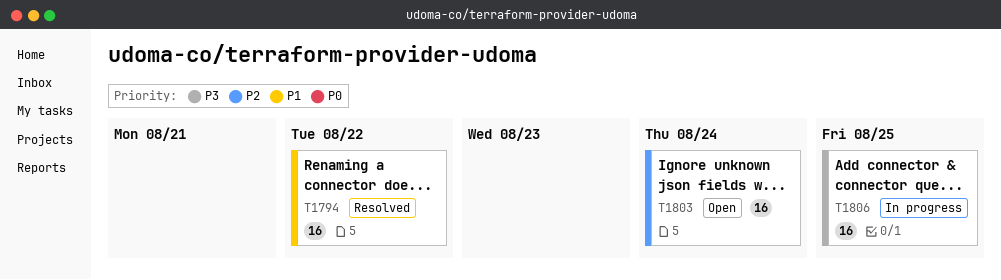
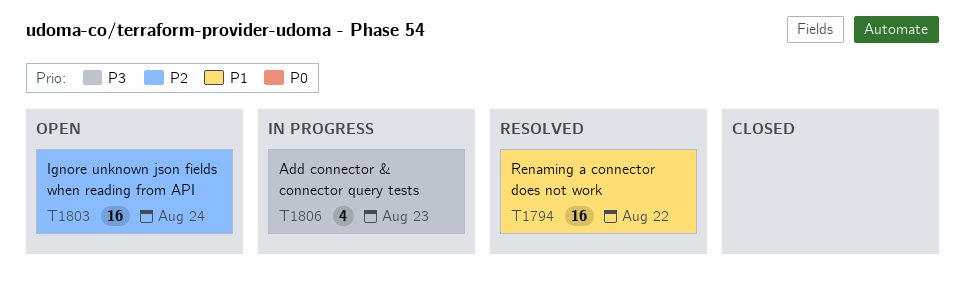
T1806, estimate: 16 -> 4
T1806, due: Aug 25 -> Aug 23

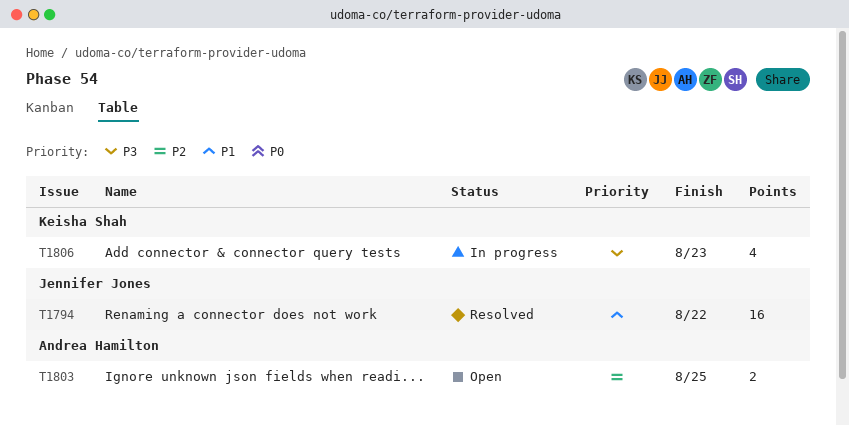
T1803, estimate: 16 -> 2
T1803, due: Aug 24 -> Aug 25

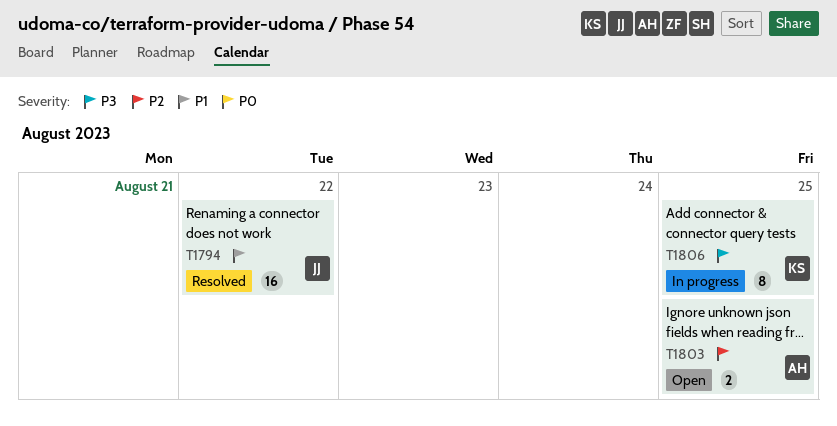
T1806, estimate: 4 -> 8
T1806, due: Aug 23 -> Aug 25

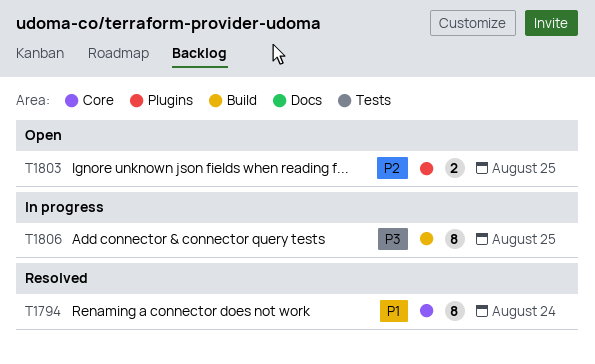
T1794, estimate: 16 -> 8
T1794, due: Aug 22 -> Aug 24

